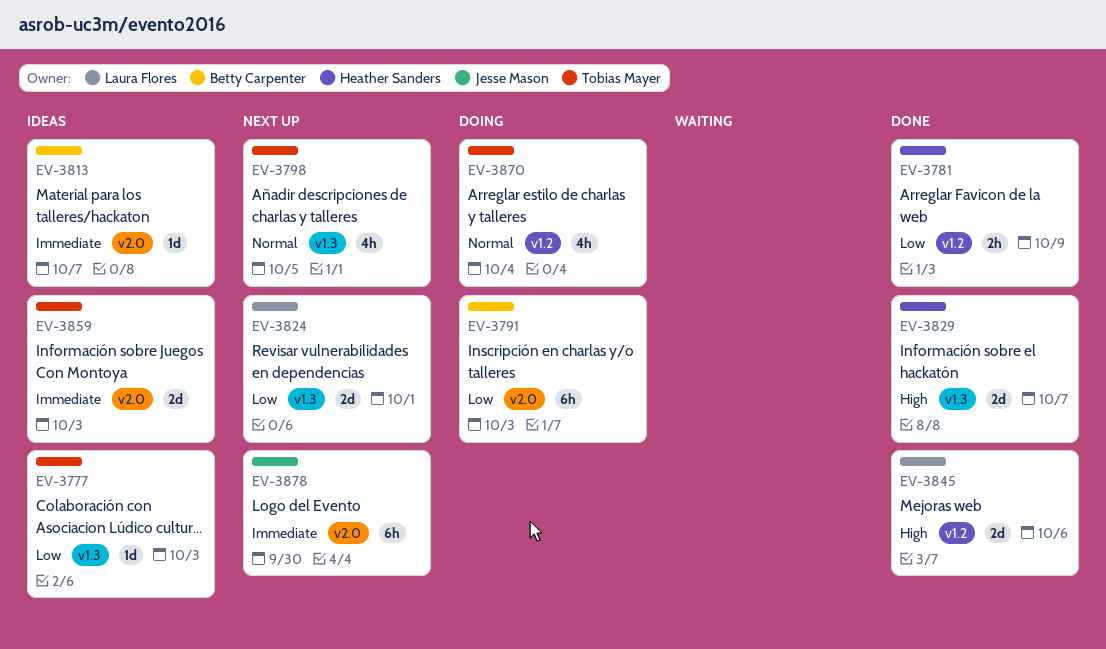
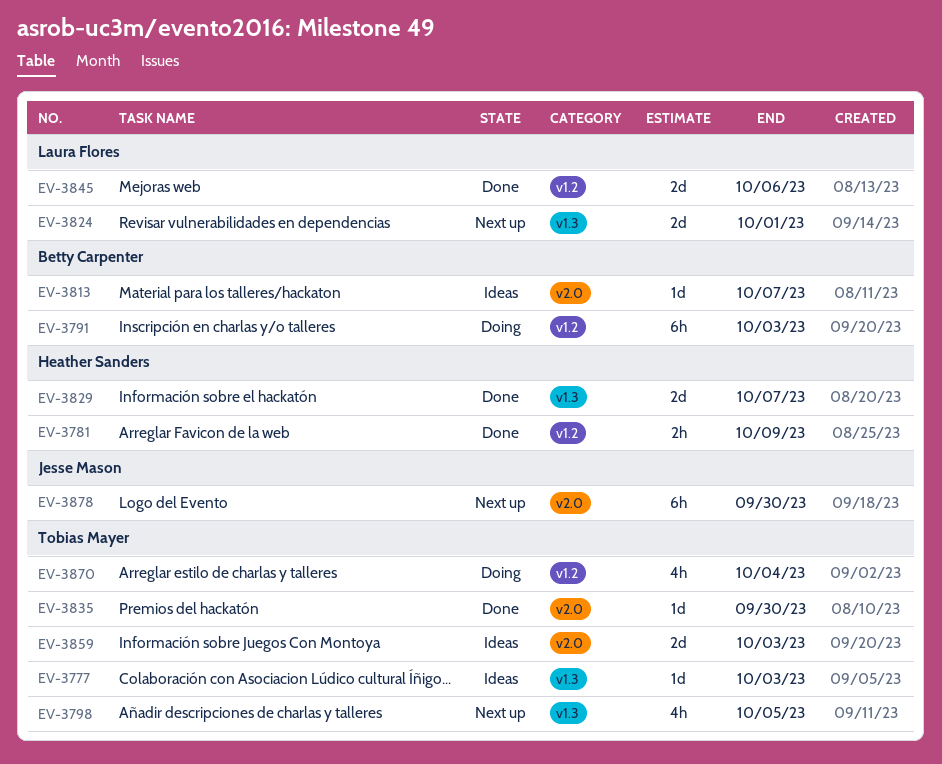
EV-3791, label: v2.0 -> v1.2
EV-3835: none -> present

